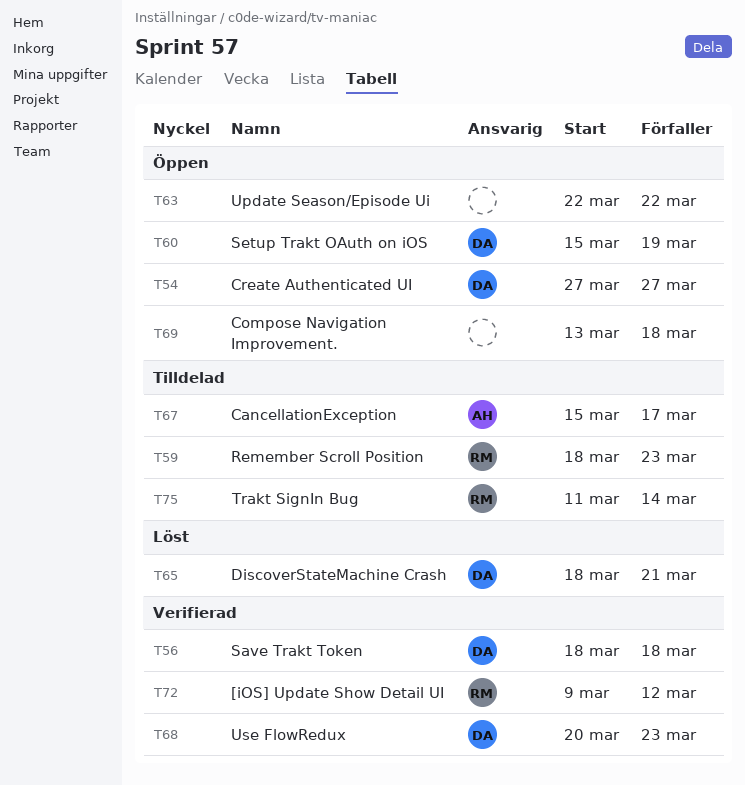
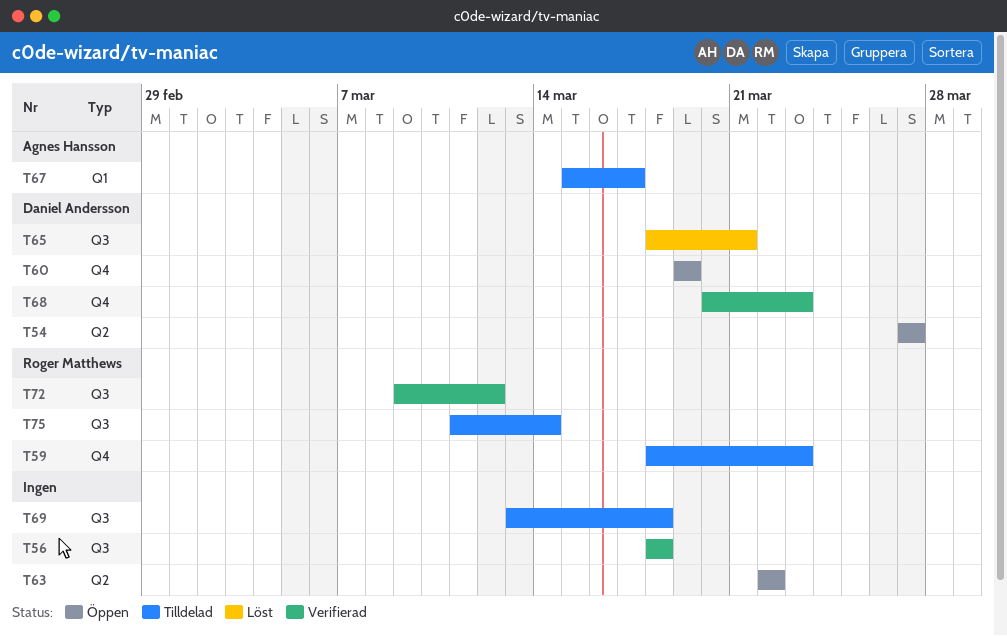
T56, owner: Daniel Andersson -> none
T60, start: Mar 15 -> Mar 19
T69, status: Öppen -> Tilldelad

